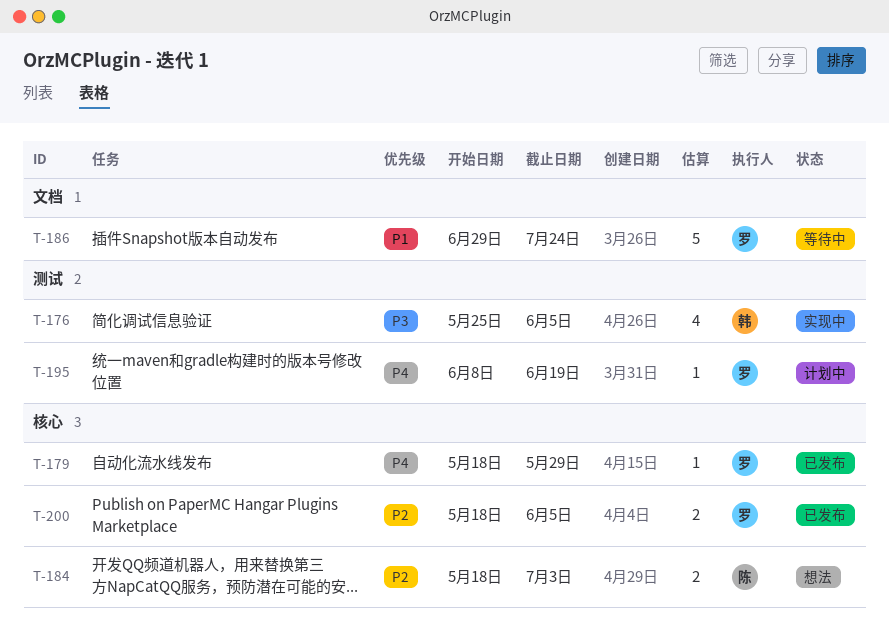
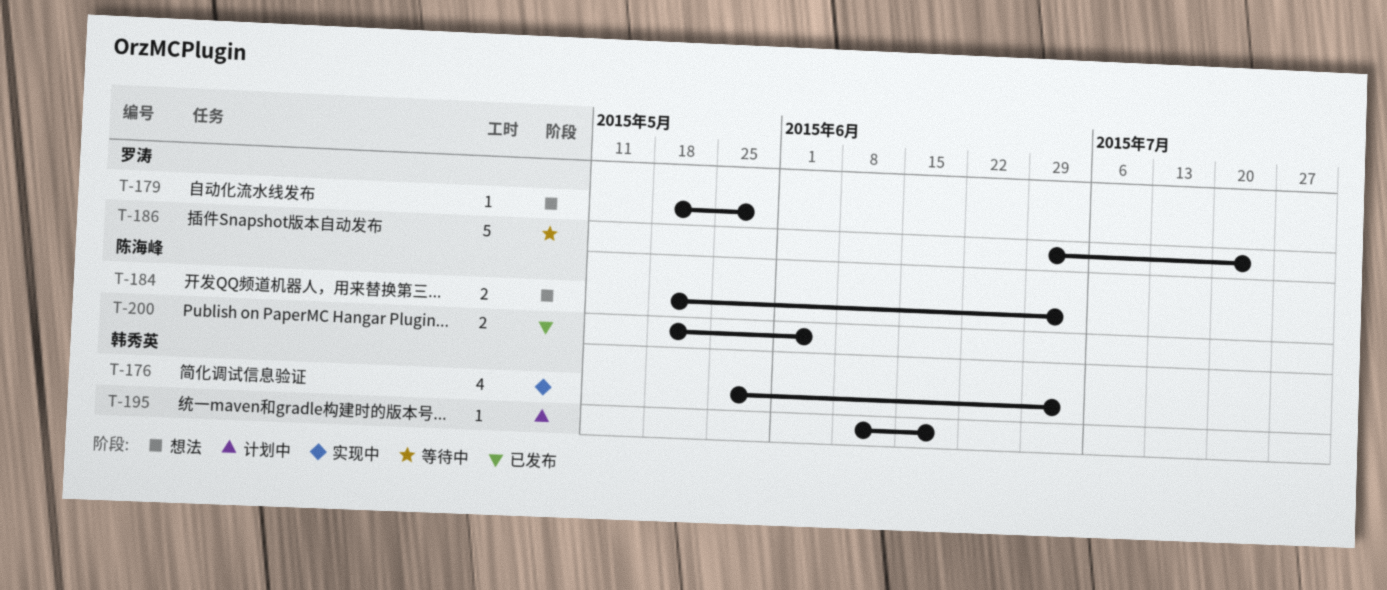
T-176, due: Jun 5 -> Jul 3
T-179, status: 已发布 -> 想法
T-195, owner: 罗涛 -> 韩秀英
T-200, owner: 罗涛 -> 陈海峰

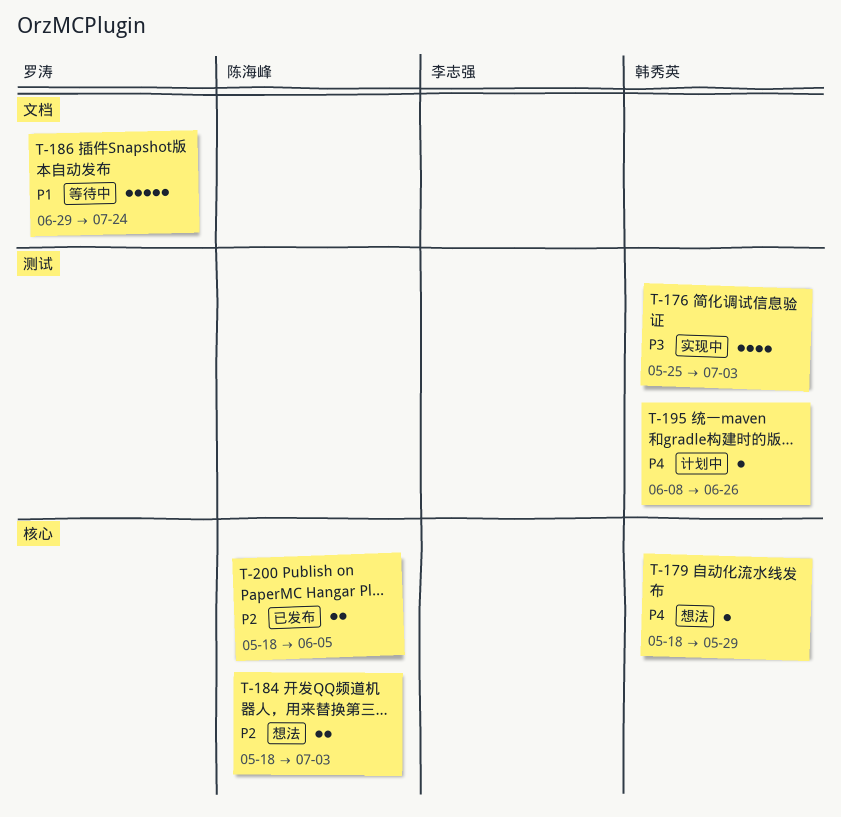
T-179, owner: 罗涛 -> 韩秀英
T-195, due: Jun 19 -> Jun 26

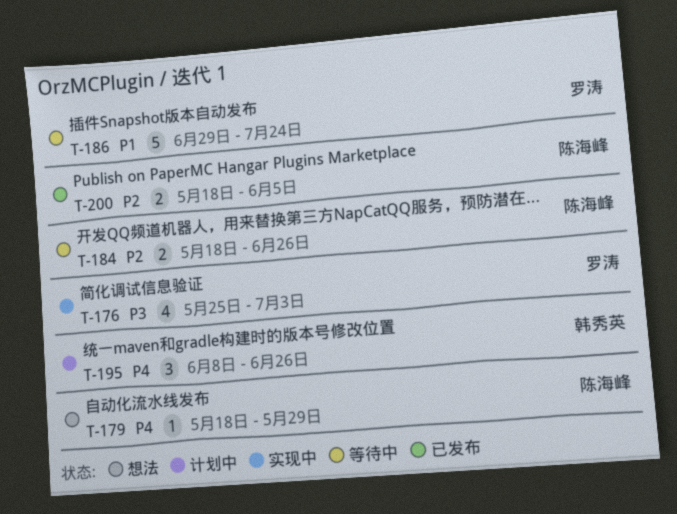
T-176, owner: 韩秀英 -> 罗涛
T-179, owner: 韩秀英 -> 陈海峰
T-184, status: 想法 -> 等待中
T-184, due: Jul 3 -> Jun 26
T-195, estimate: 1 -> 3

